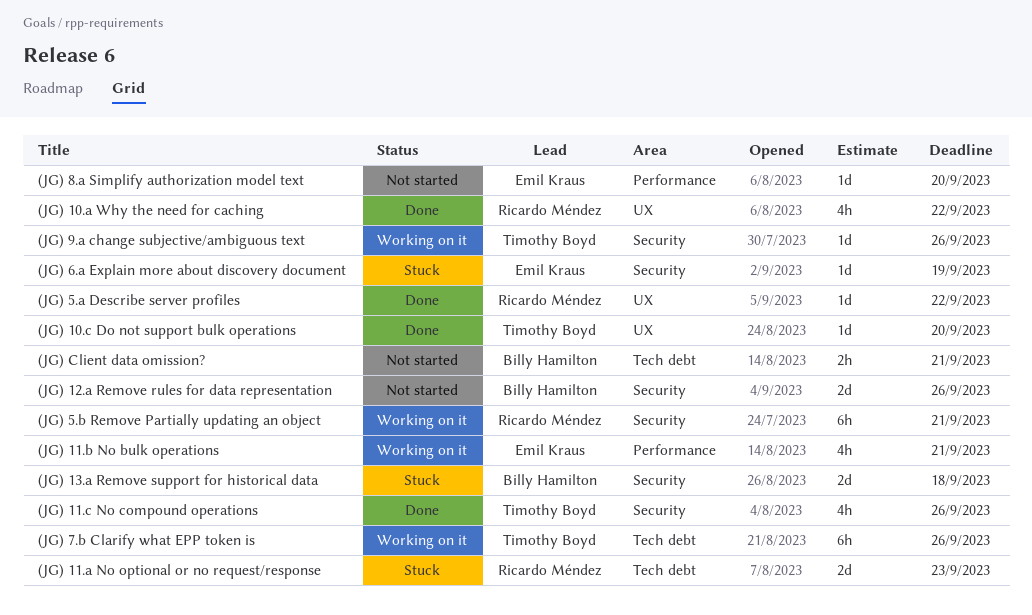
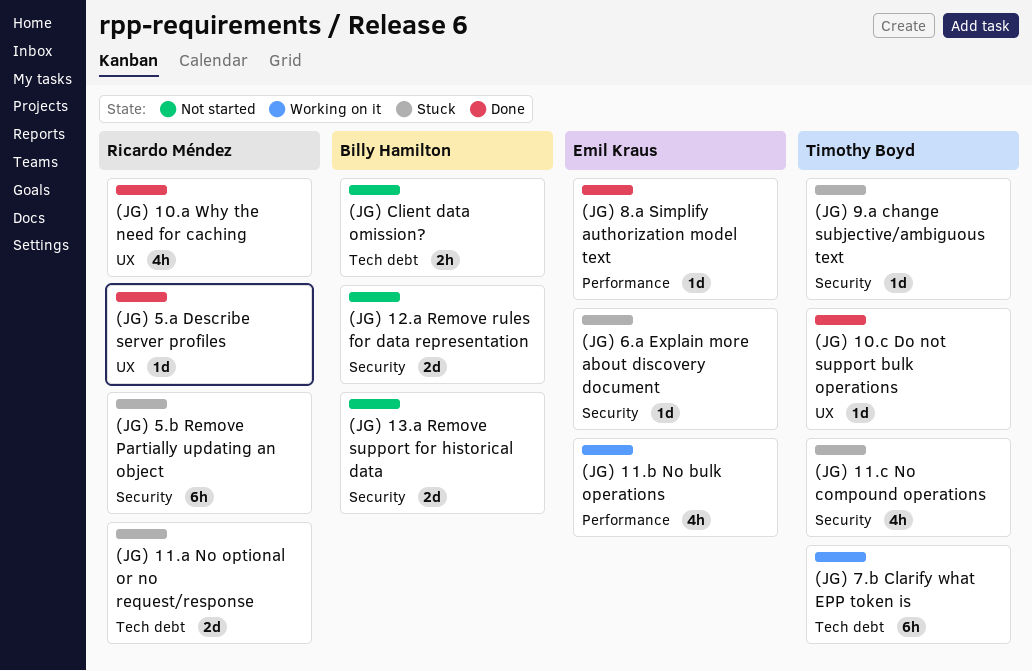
(JG) 11.c No compound operations, status: Done -> Stuck
(JG) 13.a Remove support for historical data, status: Stuck -> Not started
(JG) 5.b Remove Partially updating an object, status: Working on it -> Stuck
(JG) 8.a Simplify authorization model text, status: Not started -> Done
(JG) 9.a change subjective/ambiguous text, status: Working on it -> Stuck

